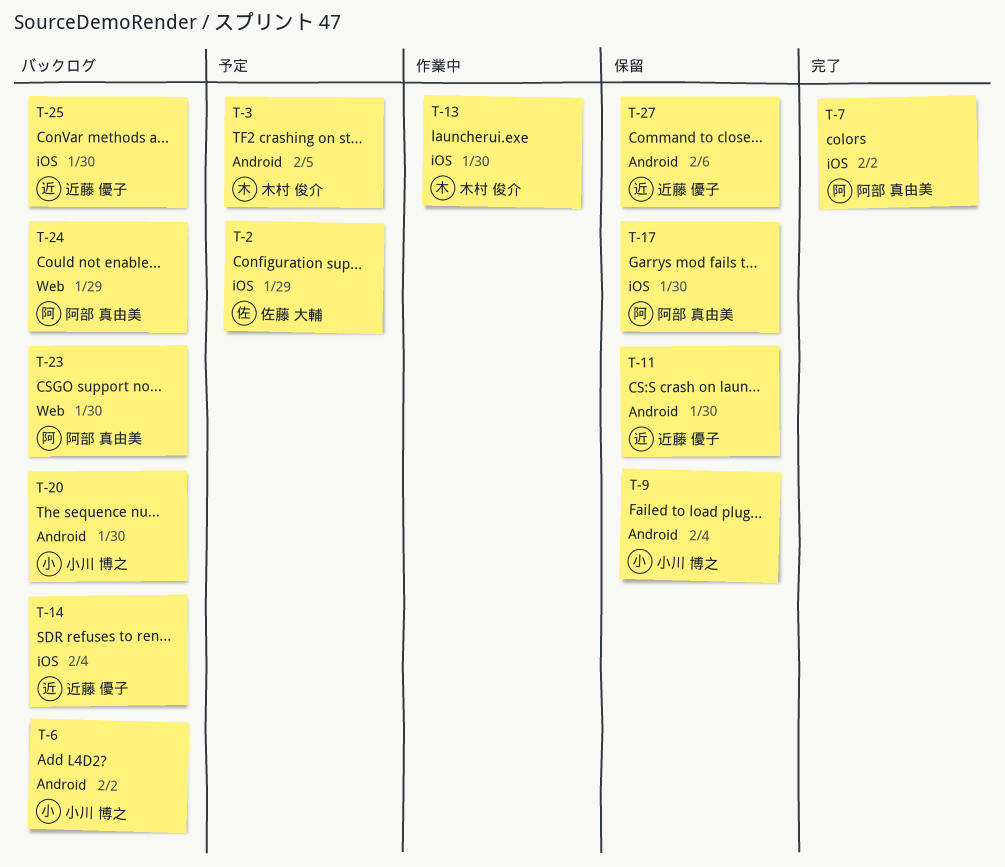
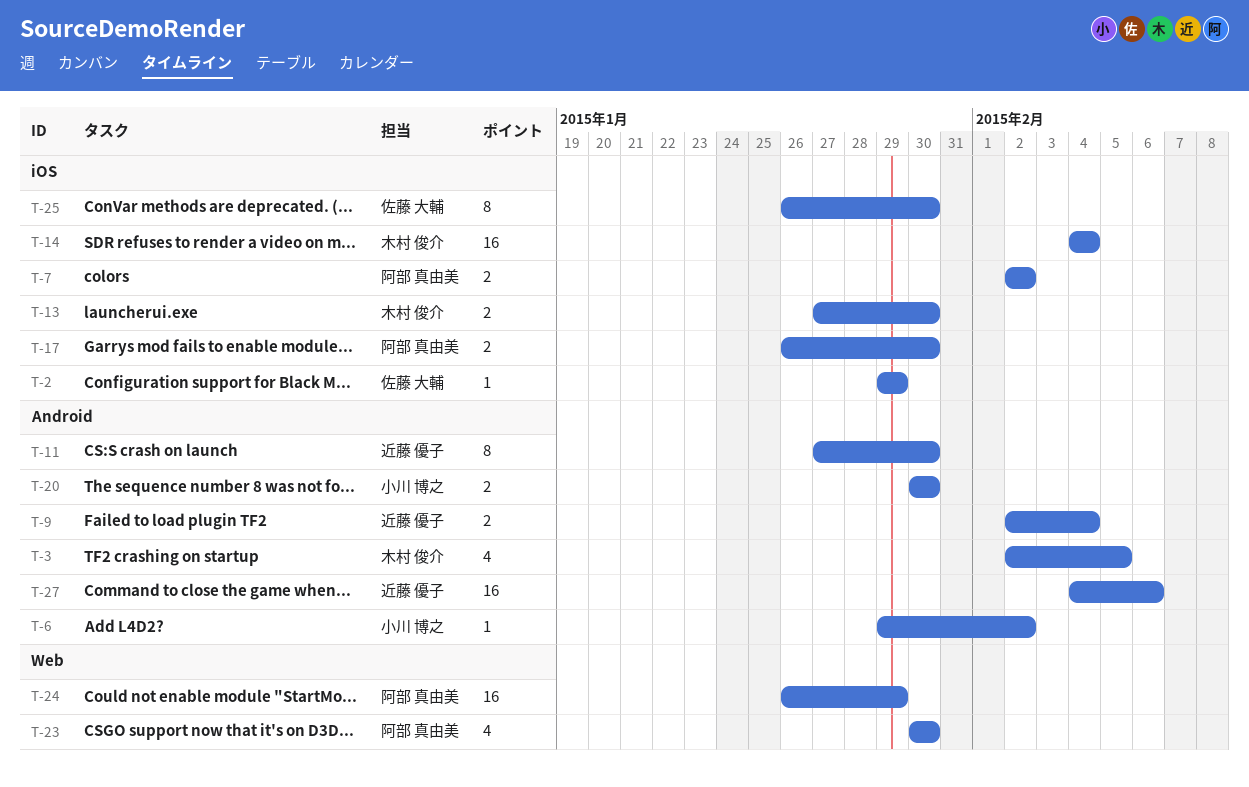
T-9, owner: 小川 博之 -> 近藤 優子
T-14, owner: 近藤 優子 -> 木村 俊介
T-25, owner: 近藤 優子 -> 佐藤 大輔

